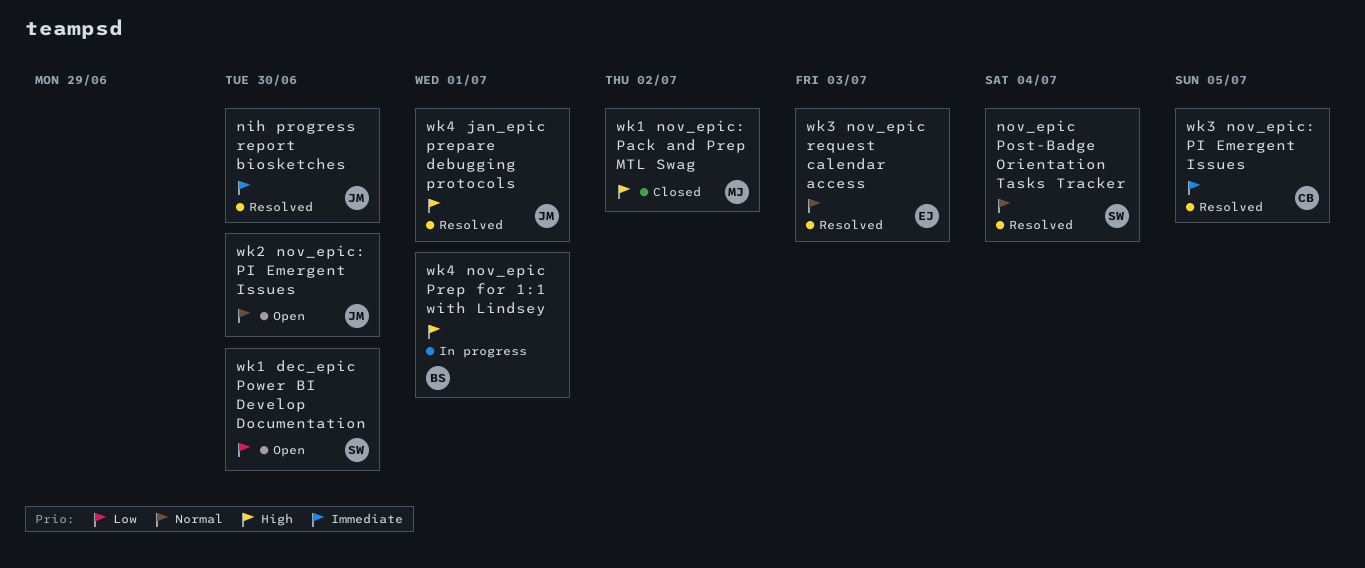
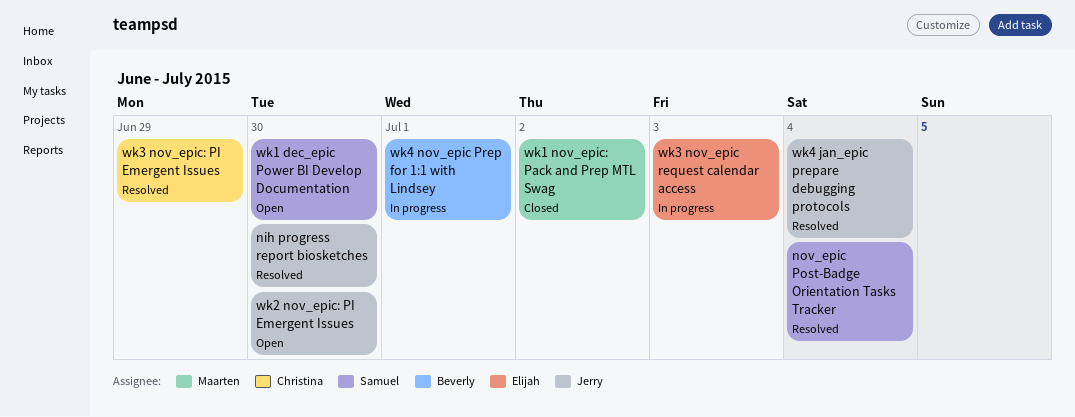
wk3 nov_epic request calendar access, status: Resolved -> In progress
wk3 nov_epic: PI Emergent Issues, due: Jul 5 -> Jun 29
wk4 jan_epic prepare debugging protocols, due: Jul 1 -> Jul 4

